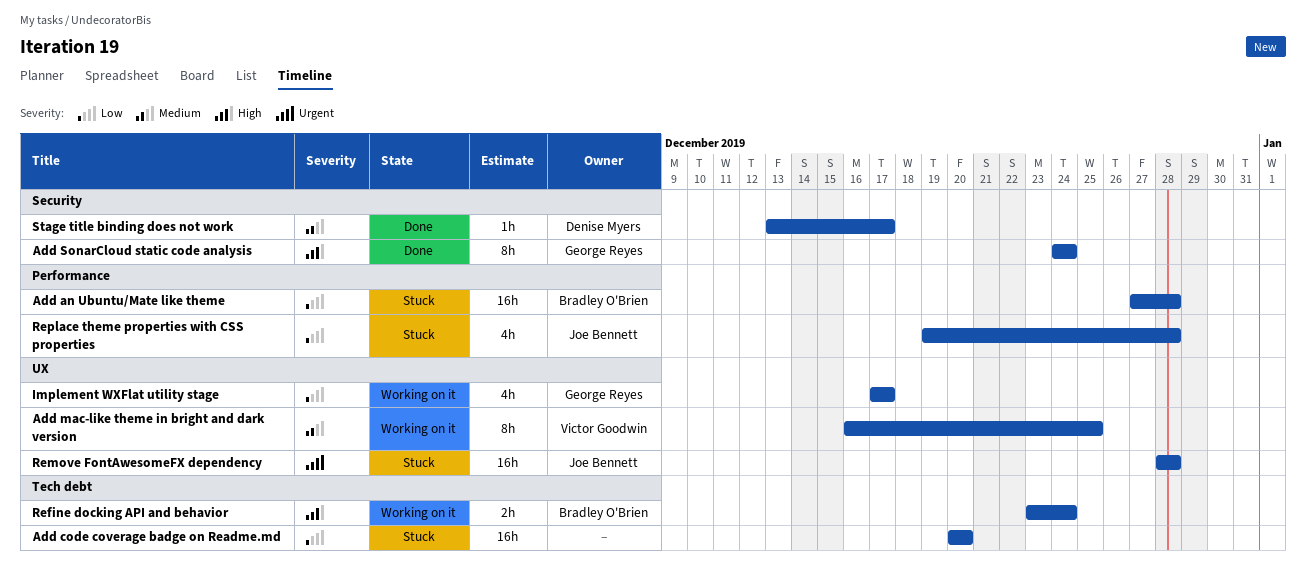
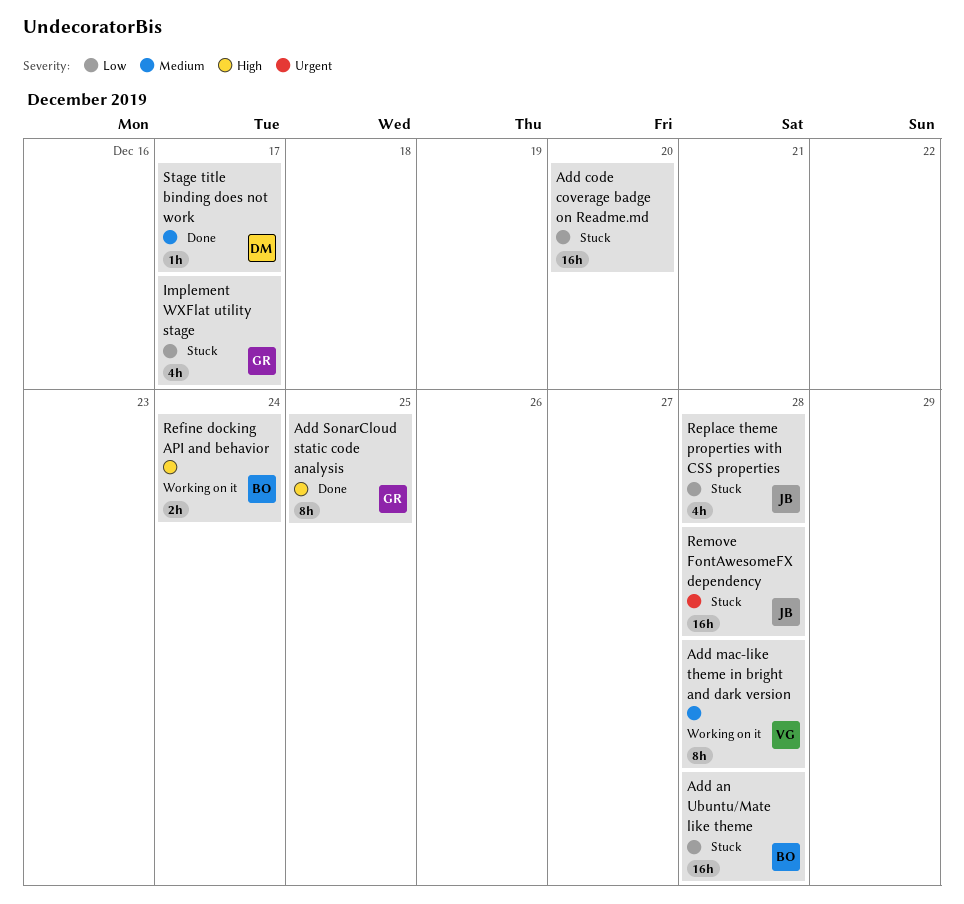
Add mac-like theme in bright and dark version, due: Dec 25 -> Dec 28
Add SonarCloud static code analysis, due: Dec 24 -> Dec 25
Implement WXFlat utility stage, status: Working on it -> Stuck

